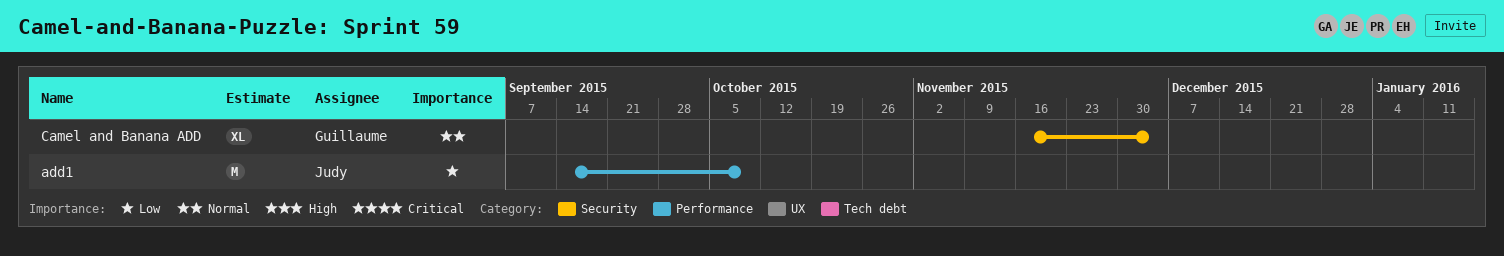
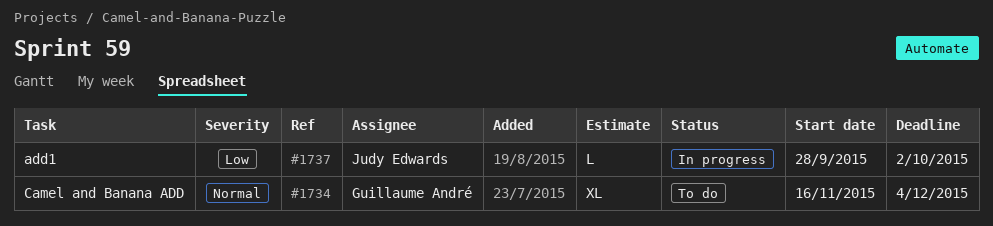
add1, estimate: M -> L
add1, start: Sep 14 -> Sep 28
add1, due: Oct 9 -> Oct 2

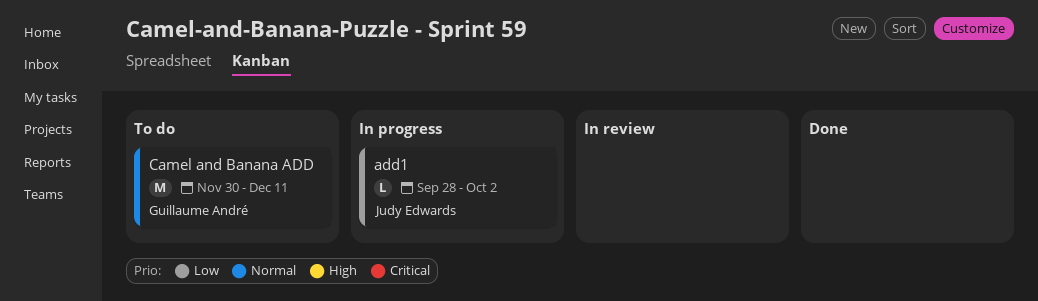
Camel and Banana ADD, estimate: XL -> M
Camel and Banana ADD, start: Nov 16 -> Nov 30
Camel and Banana ADD, due: Dec 4 -> Dec 11

